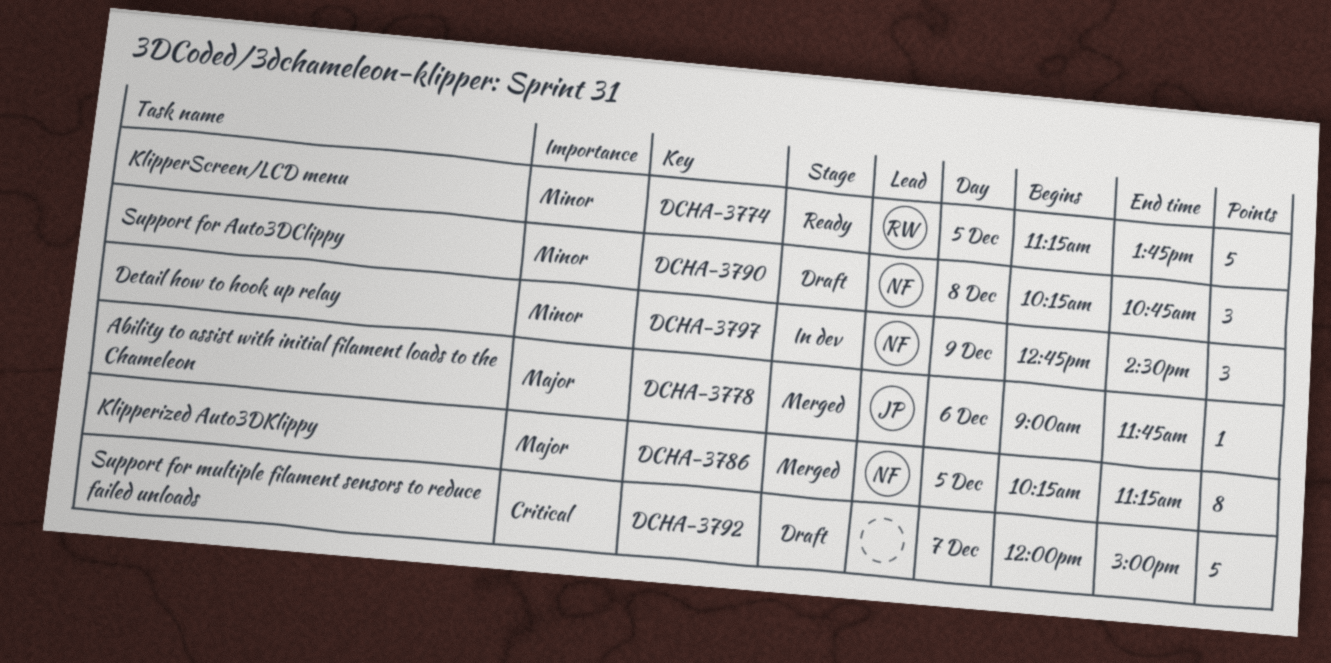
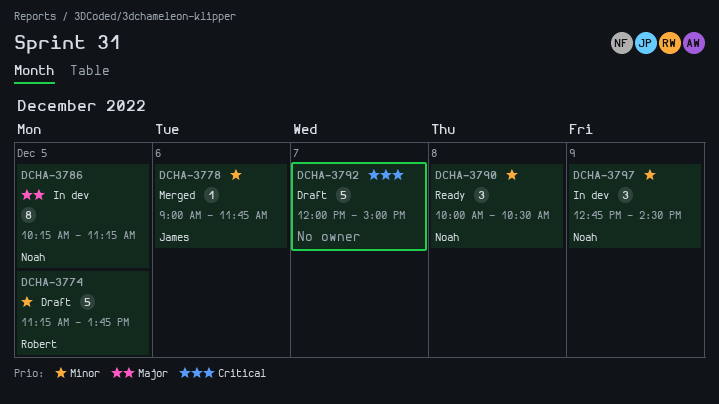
DCHA-3774, status: Ready -> Draft
DCHA-3778, priority: Major -> Minor
DCHA-3786, status: Merged -> In dev
DCHA-3790, status: Draft -> Ready
DCHA-3790, begins: 10:15 -> 10:00
DCHA-3790, ends: 10:45 -> 10:30

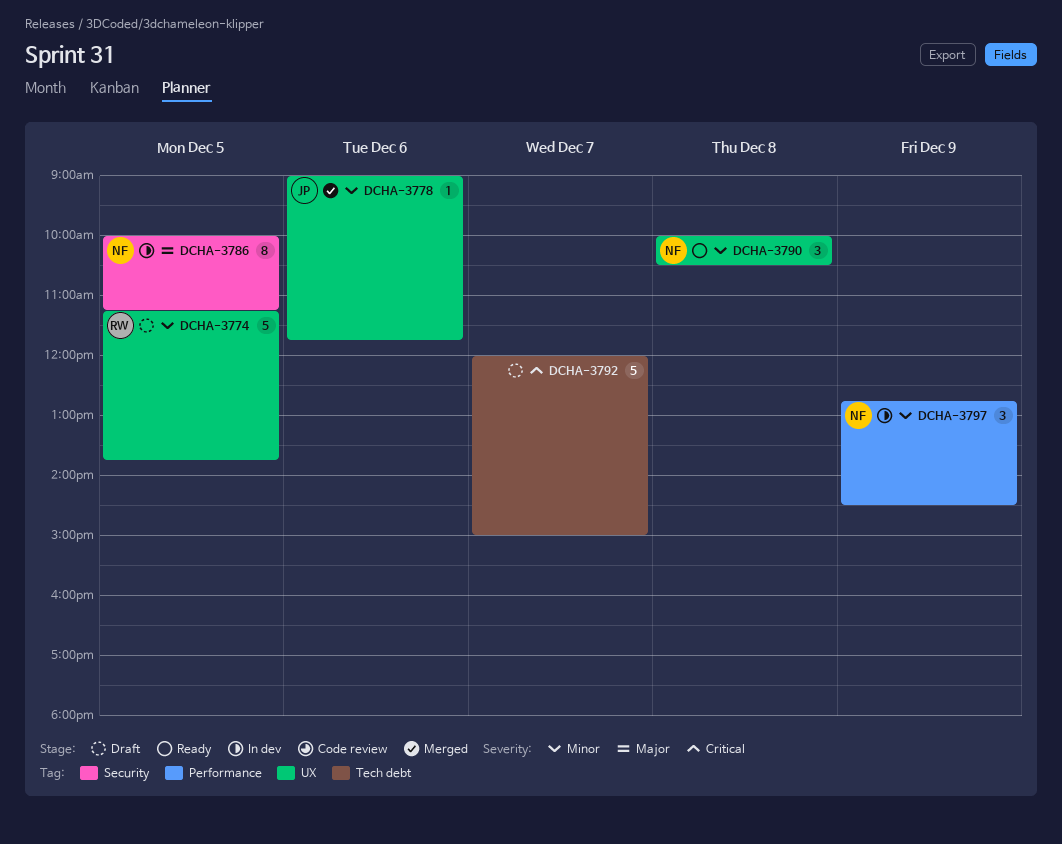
DCHA-3786, begins: 10:15 -> 10:00

